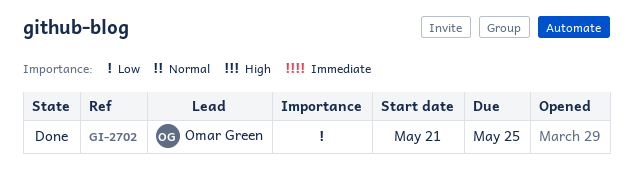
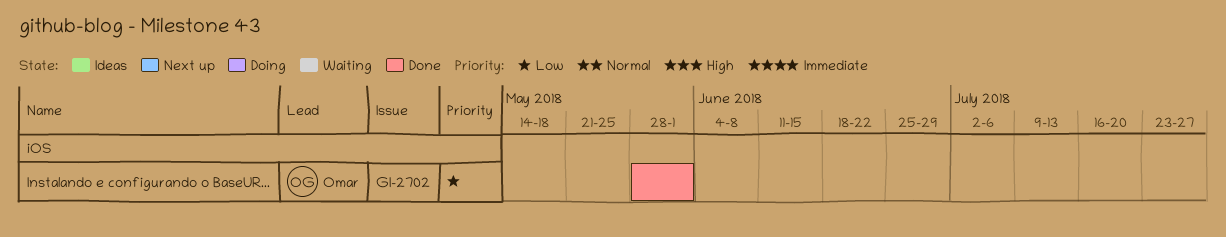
GI-2702, start: May 21 -> May 28
GI-2702, due: May 25 -> Jun 1

